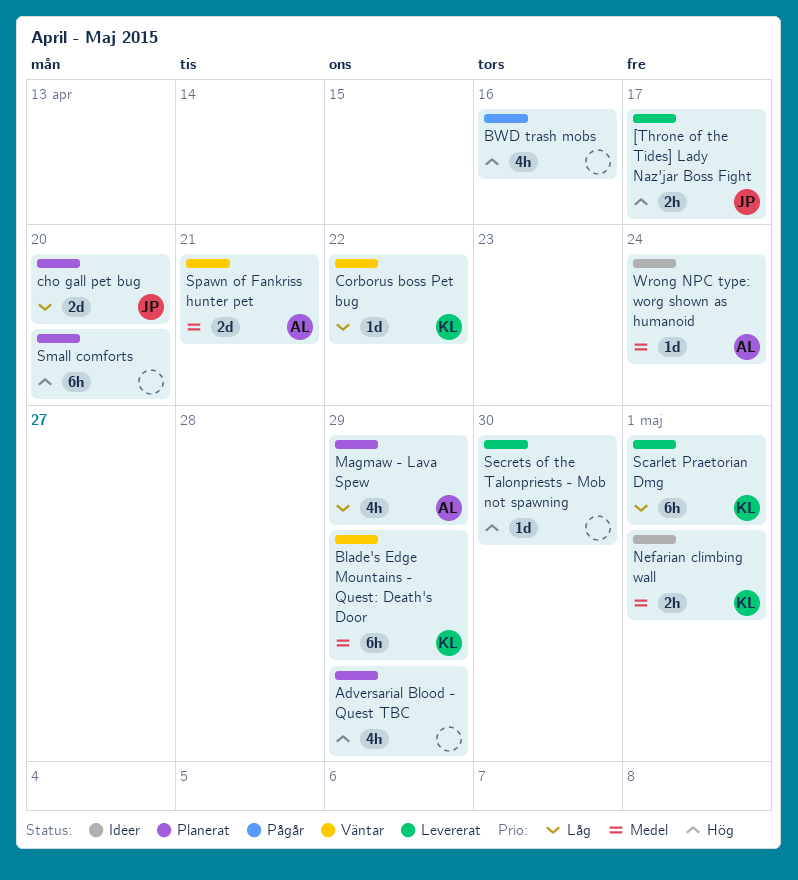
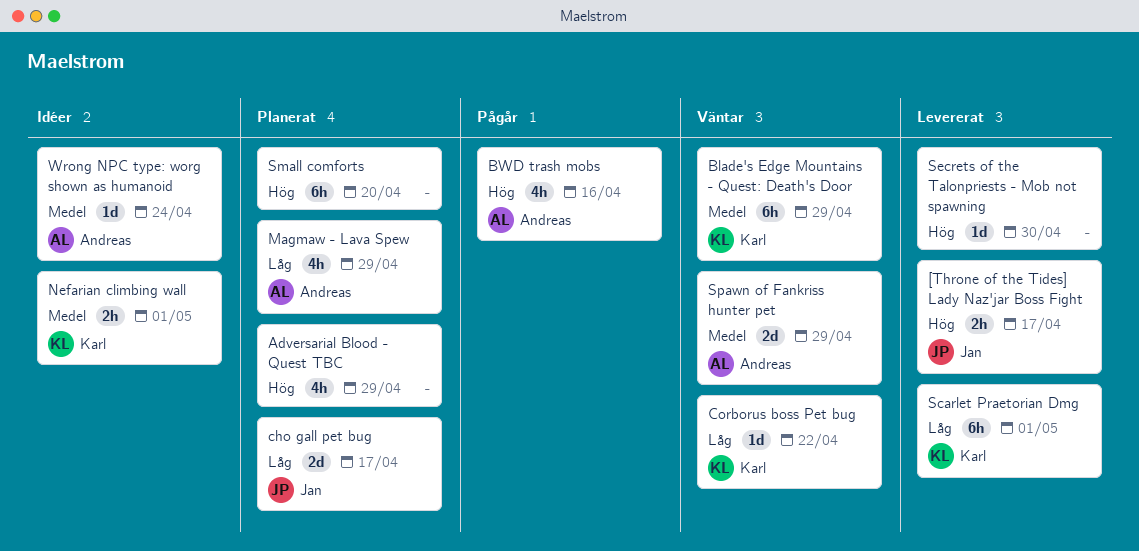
BWD trash mobs, owner: none -> Andreas
cho gall pet bug, due: Apr 20 -> Apr 17
Spawn of Fankriss hunter pet, due: Apr 21 -> Apr 29

